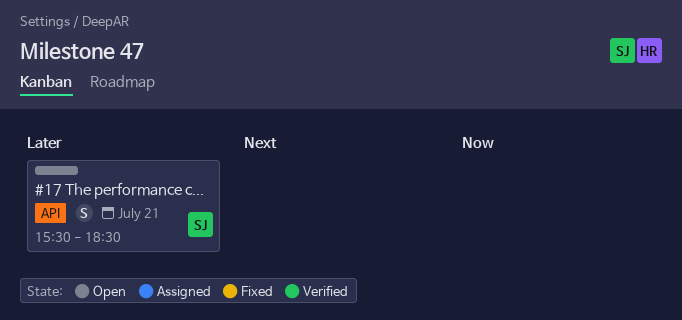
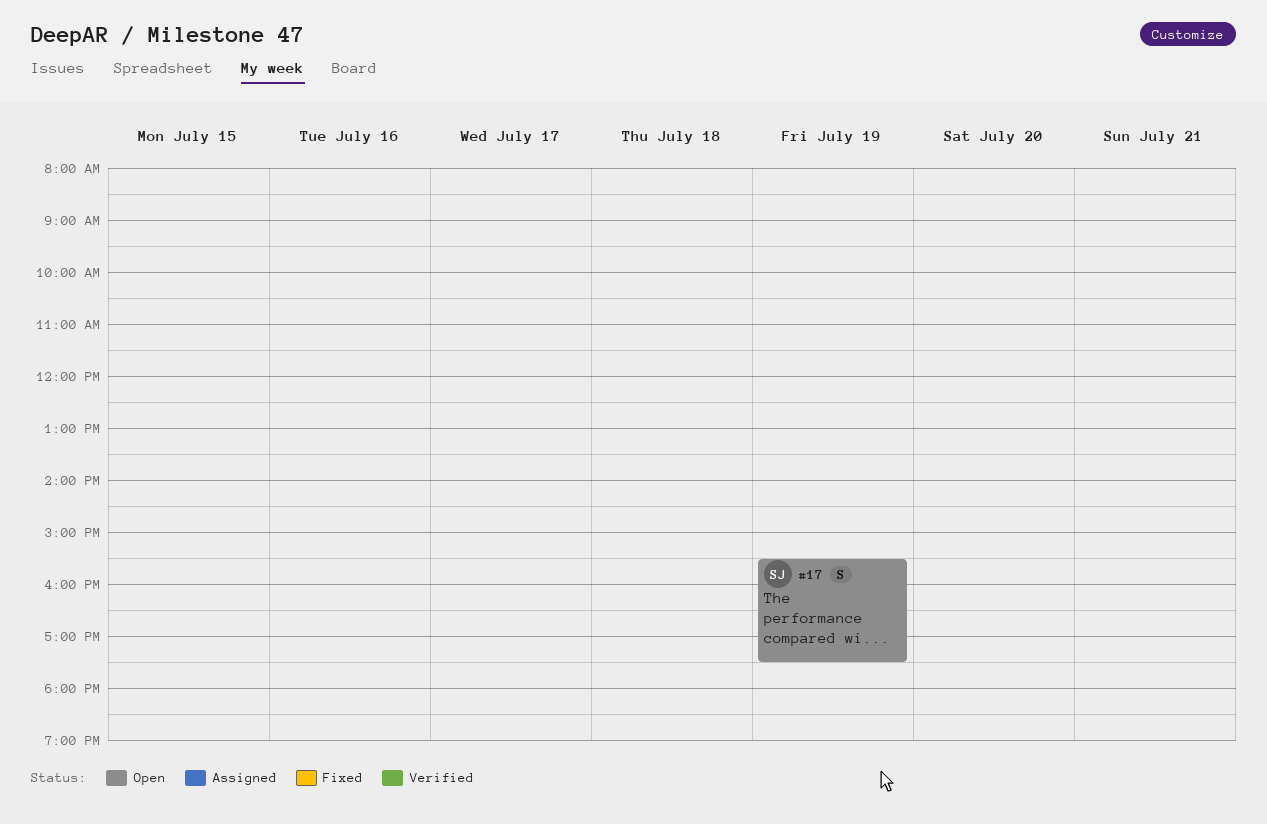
#17, day: Jul 21 -> Jul 19
#17, ends: 18:30 -> 17:30

